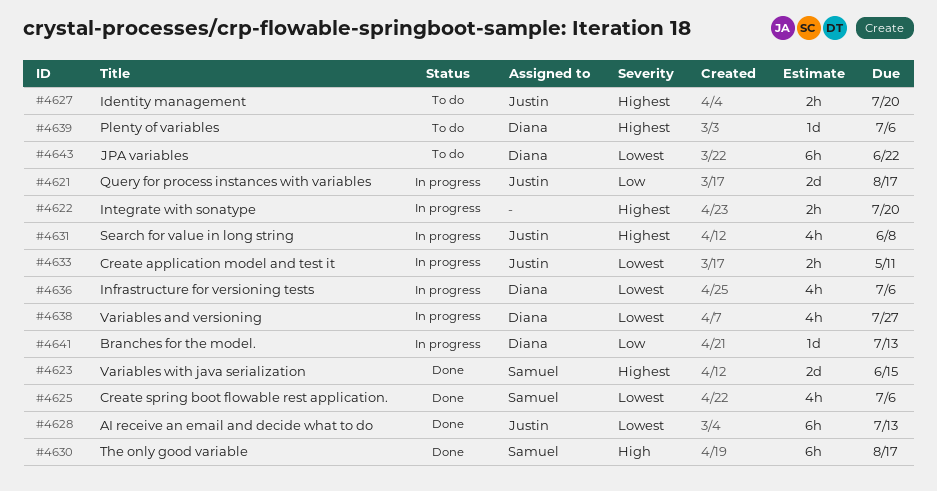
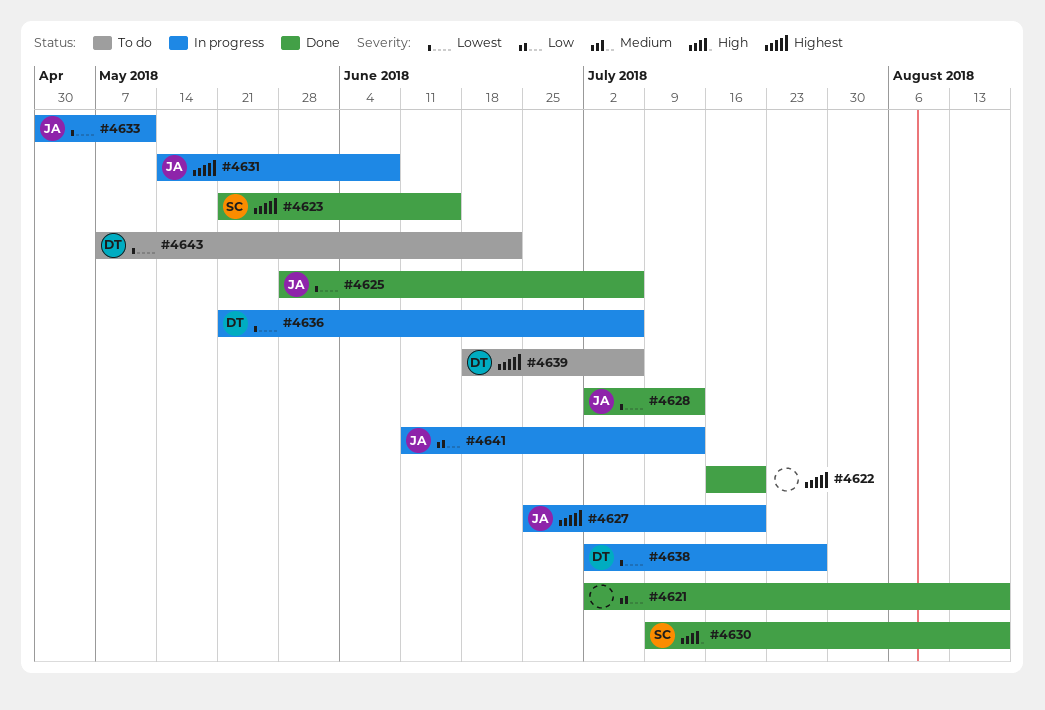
#4621, status: In progress -> Done
#4621, owner: Justin -> none
#4622, status: In progress -> Done
#4625, owner: Samuel -> Justin
#4627, status: To do -> In progress
#4641, owner: Diana -> Justin

